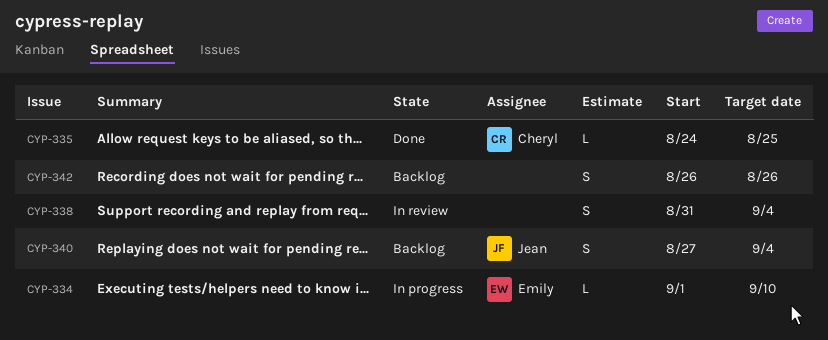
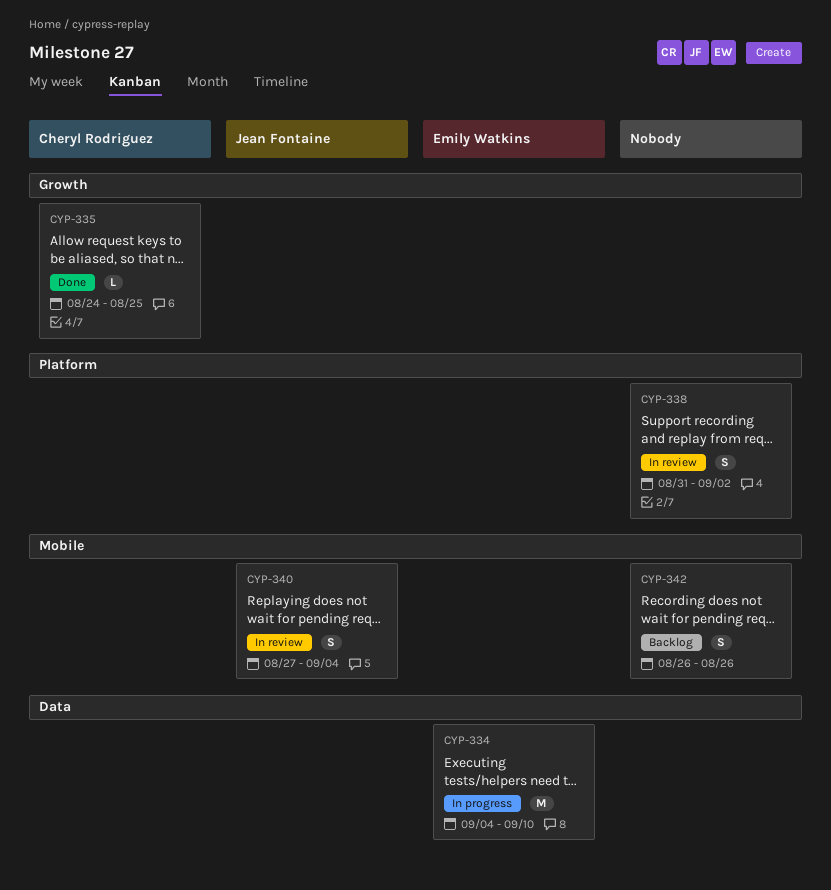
CYP-334, estimate: L -> M
CYP-334, start: Sep 1 -> Sep 4
CYP-338, due: Sep 4 -> Sep 2
CYP-340, status: Backlog -> In review

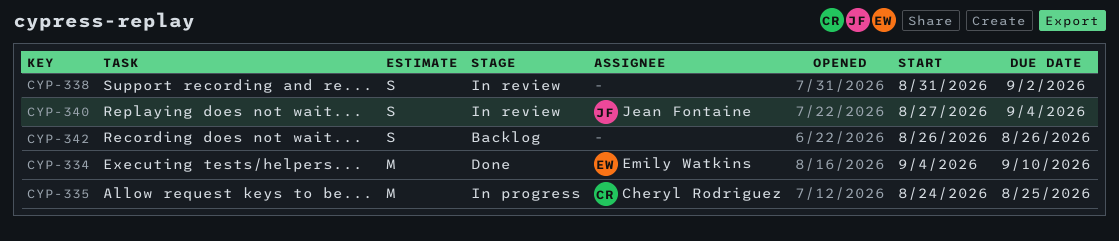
CYP-334, status: In progress -> Done
CYP-335, status: Done -> In progress
CYP-335, estimate: L -> M

